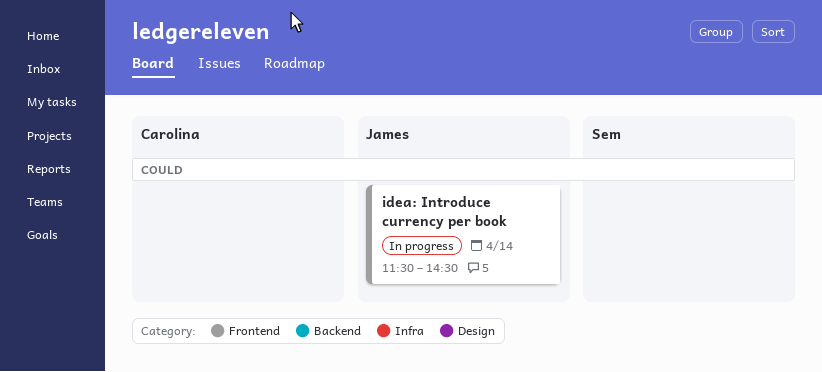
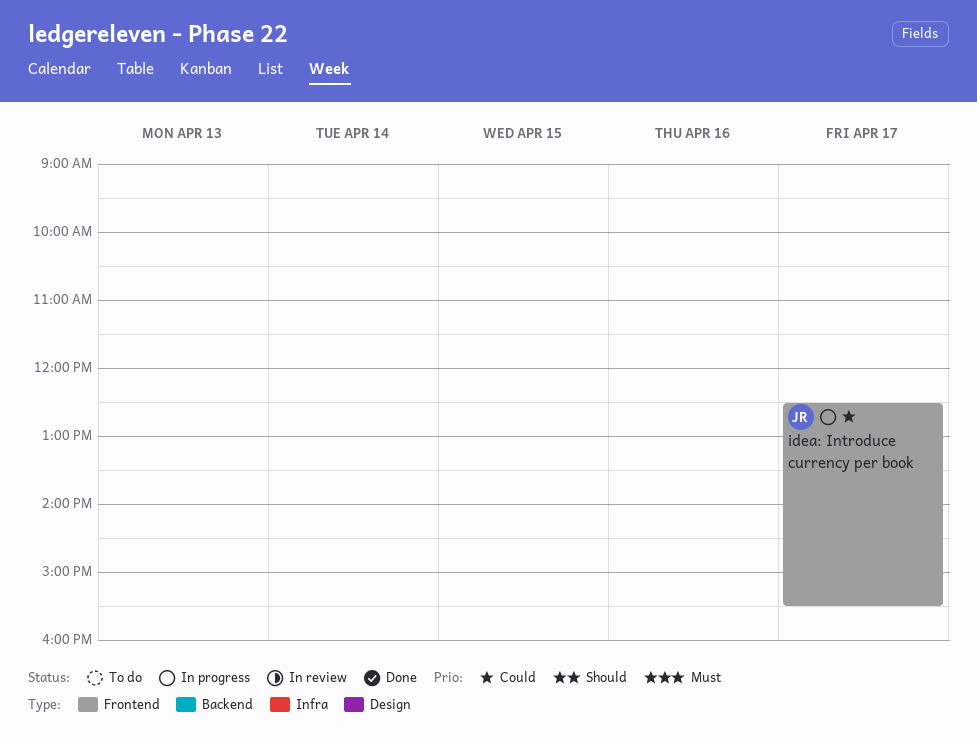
idea: Introduce currency per book, day: Apr 14 -> Apr 17
idea: Introduce currency per book, begins: 11:30 -> 12:30
idea: Introduce currency per book, ends: 14:30 -> 15:30

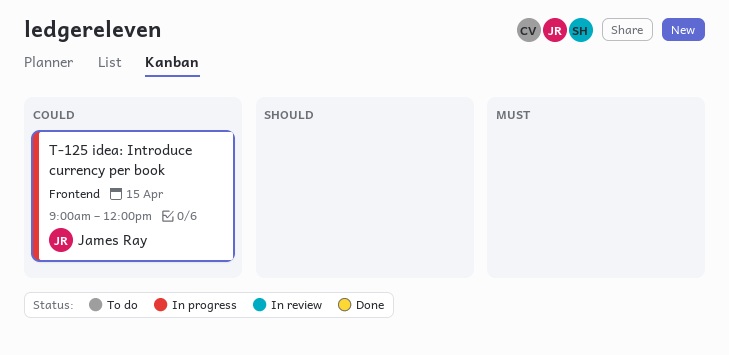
idea: Introduce currency per book, day: Apr 17 -> Apr 15
idea: Introduce currency per book, begins: 12:30 -> 09:00
idea: Introduce currency per book, ends: 15:30 -> 12:00

